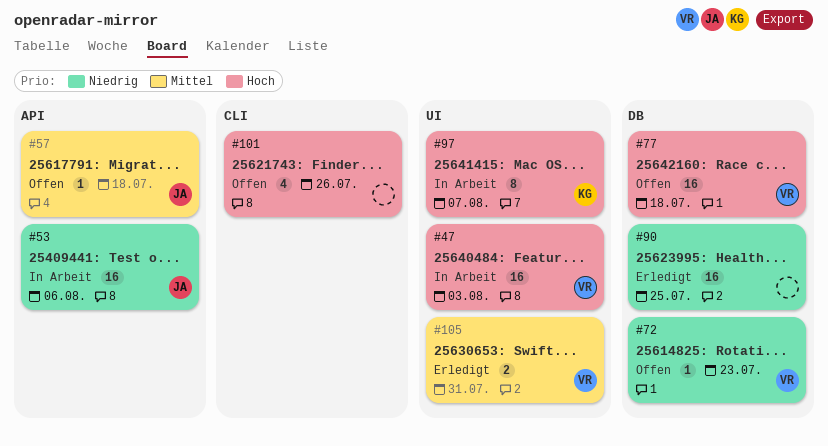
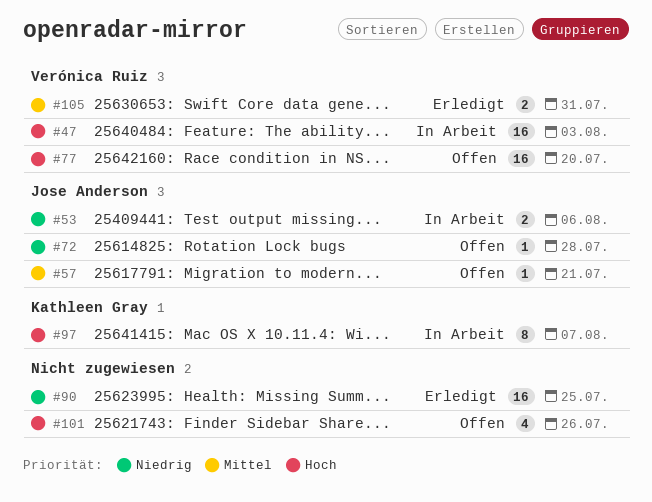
#53, estimate: 16 -> 2
#57, due: Jul 18 -> Jul 21
#72, owner: Verónica Ruiz -> Jose Anderson
#72, due: Jul 23 -> Jul 28
#77, due: Jul 18 -> Jul 20

